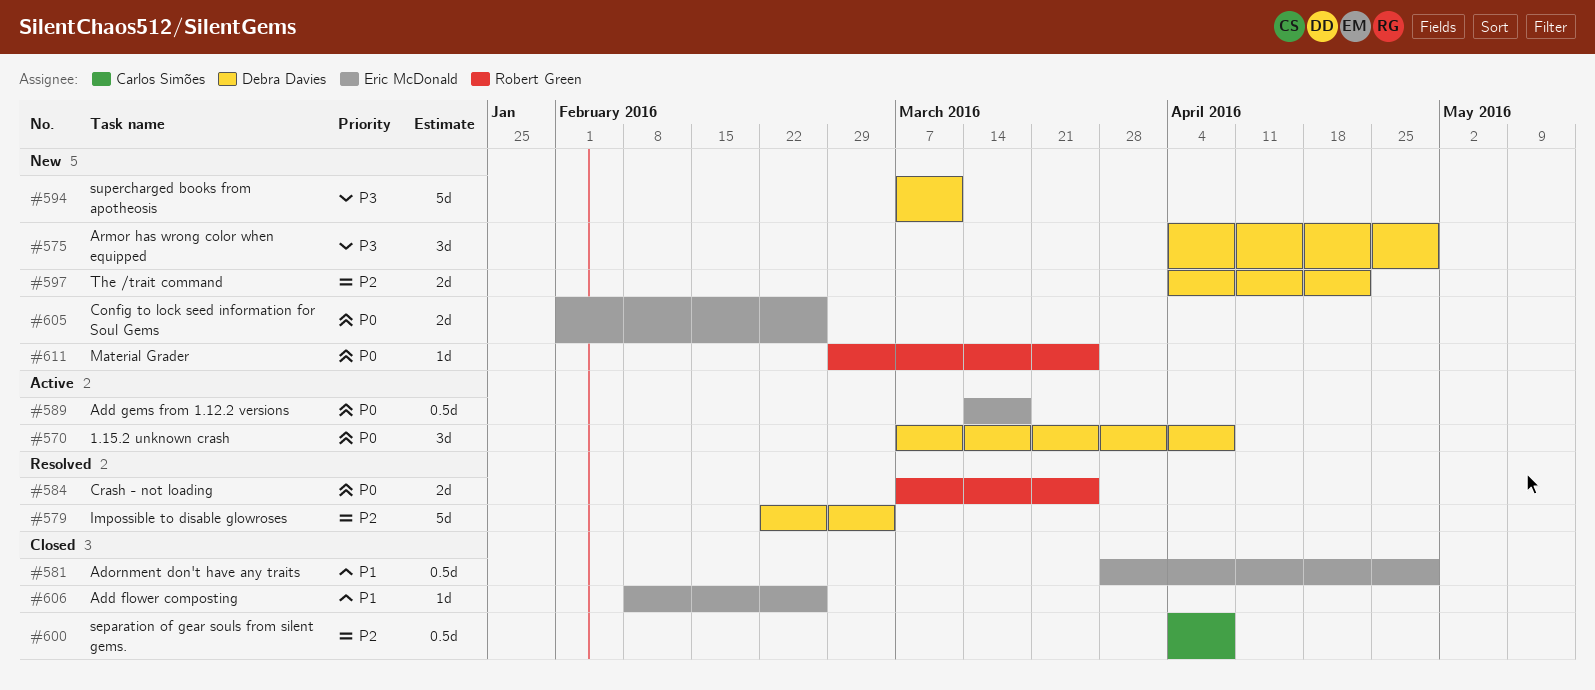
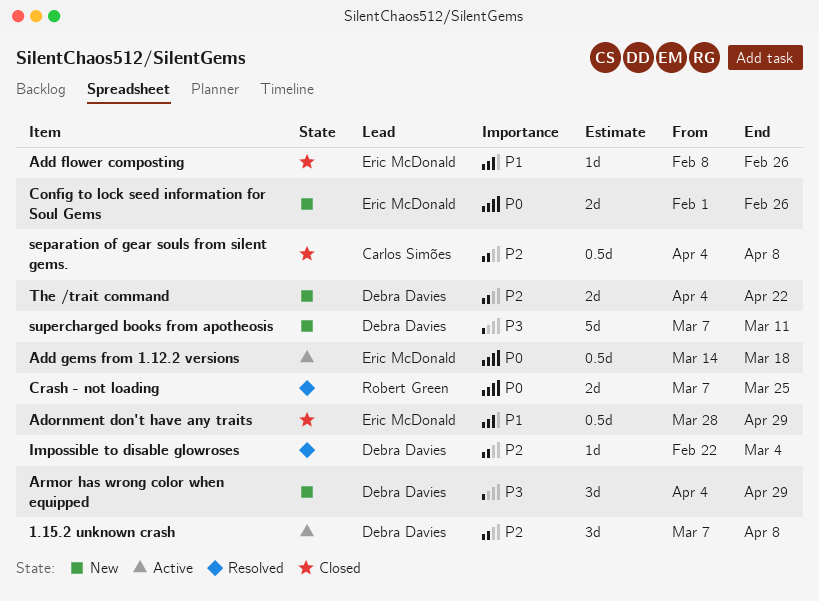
1.15.2 unknown crash, priority: P0 -> P2
Impossible to disable glowroses, estimate: 5d -> 1d
Material Grader: present -> none

